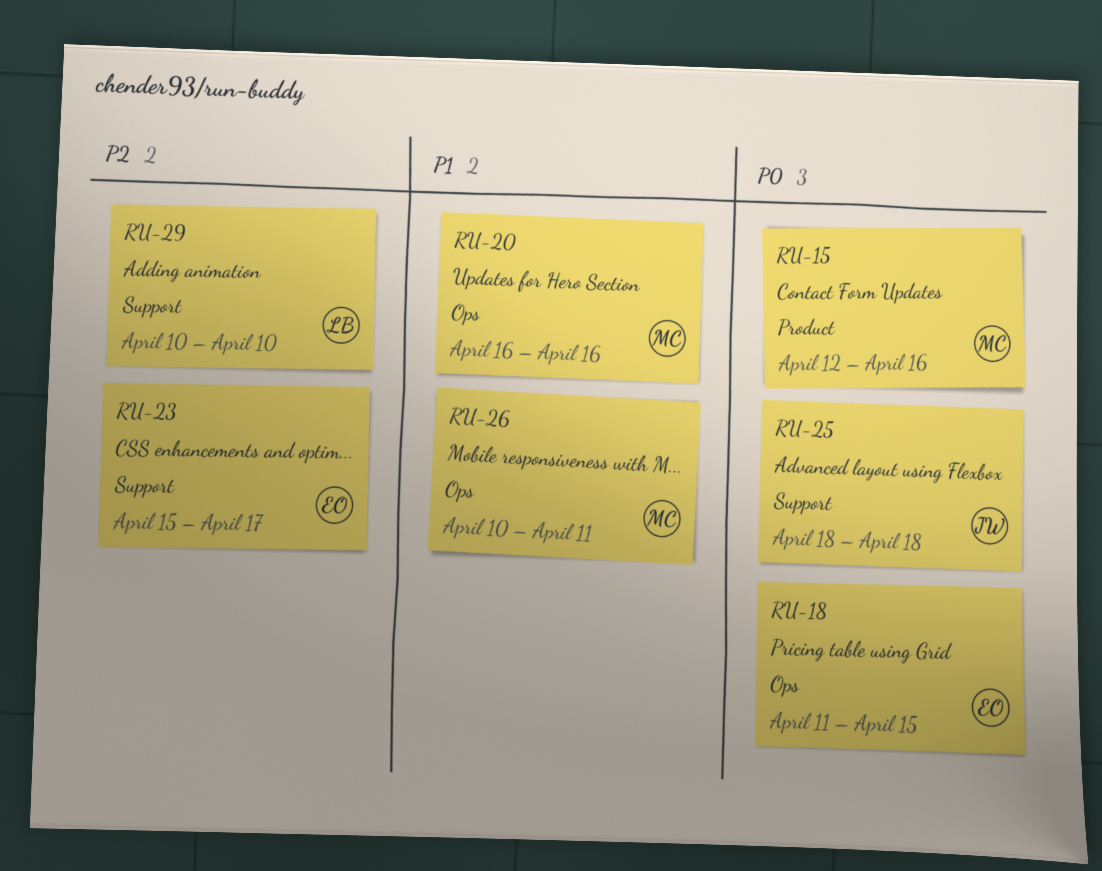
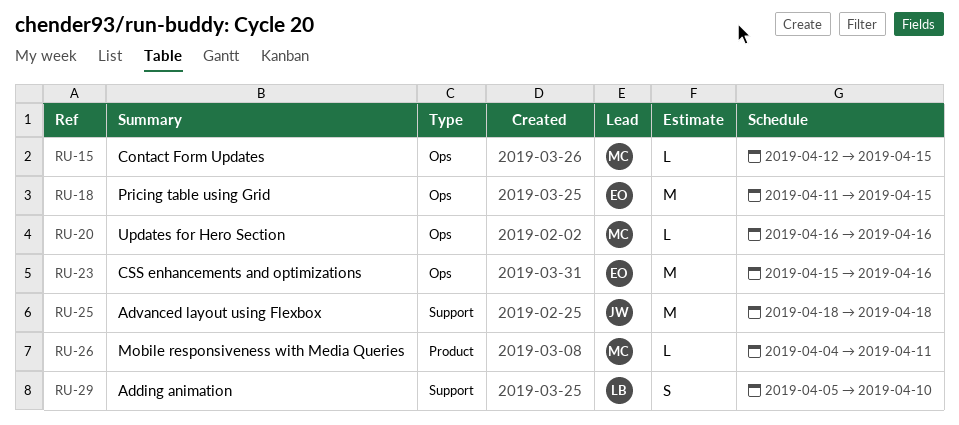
RU-15, label: Product -> Ops
RU-15, due: Apr 16 -> Apr 15
RU-23, label: Support -> Ops
RU-23, due: Apr 17 -> Apr 16
RU-26, label: Ops -> Product
RU-26, start: Apr 10 -> Apr 4
RU-29, start: Apr 10 -> Apr 5

